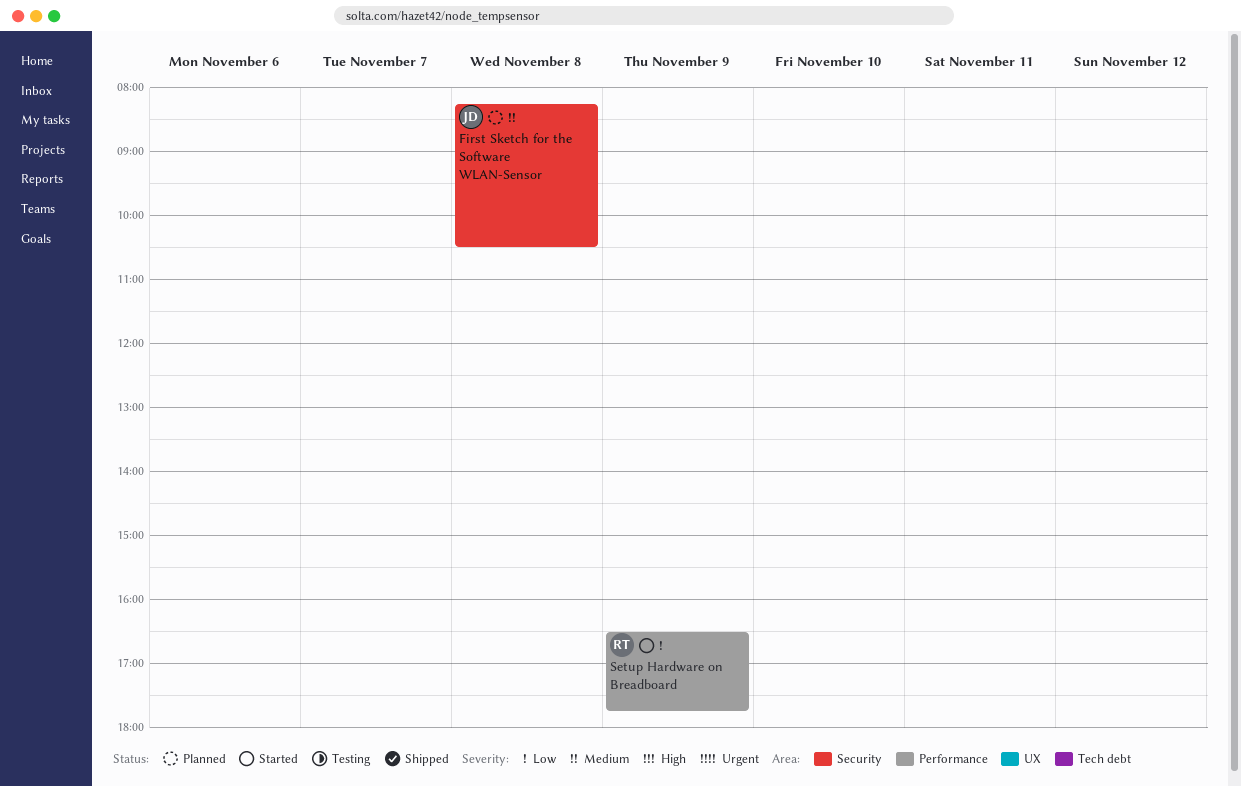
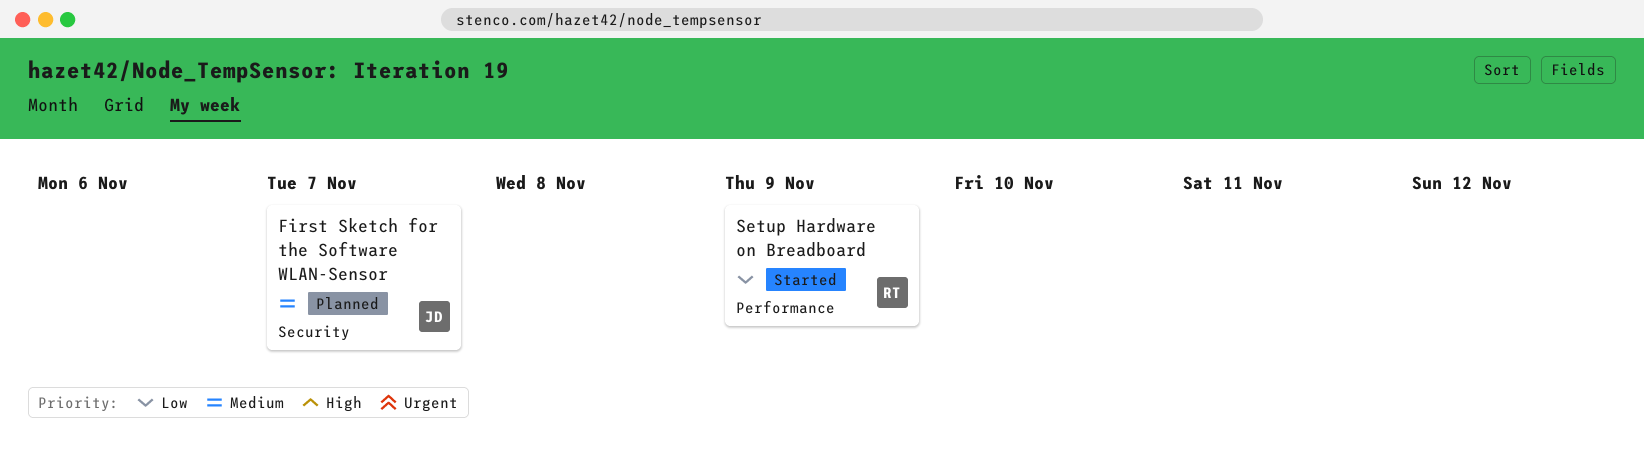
First Sketch for the Software WLAN-Sensor, day: Nov 8 -> Nov 7

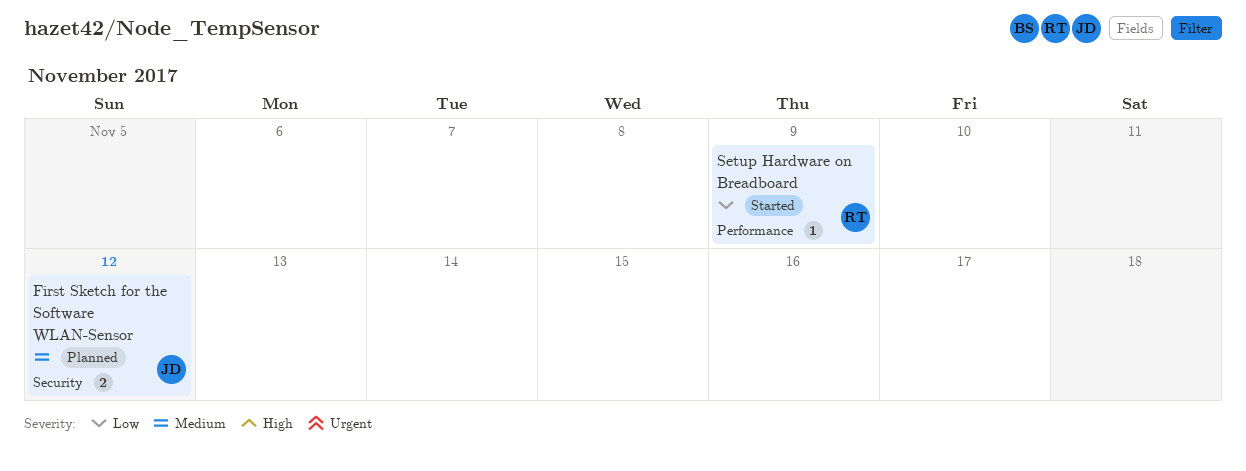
First Sketch for the Software WLAN-Sensor, day: Nov 7 -> Nov 12

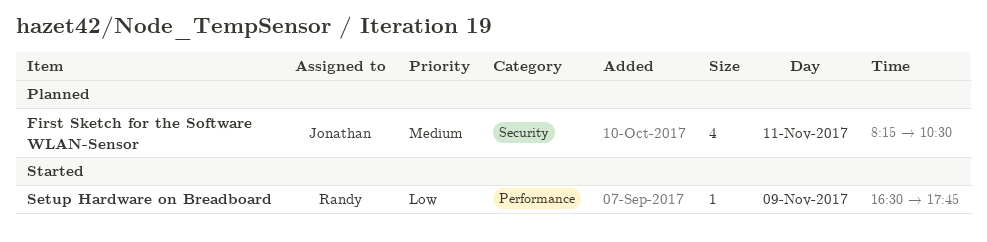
First Sketch for the Software WLAN-Sensor, estimate: 2 -> 4
First Sketch for the Software WLAN-Sensor, day: Nov 12 -> Nov 11

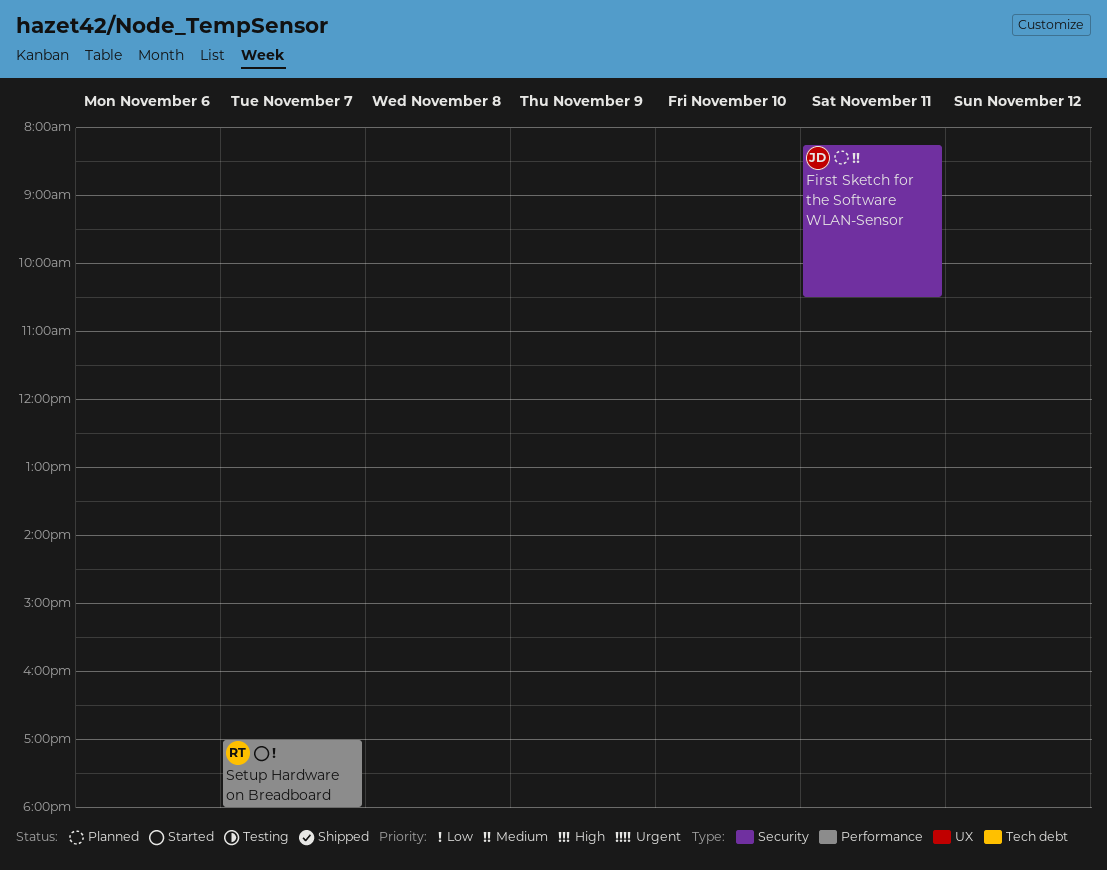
Setup Hardware on Breadboard, day: Nov 9 -> Nov 7
Setup Hardware on Breadboard, begins: 16:30 -> 17:00
Setup Hardware on Breadboard, ends: 17:45 -> 18:00

